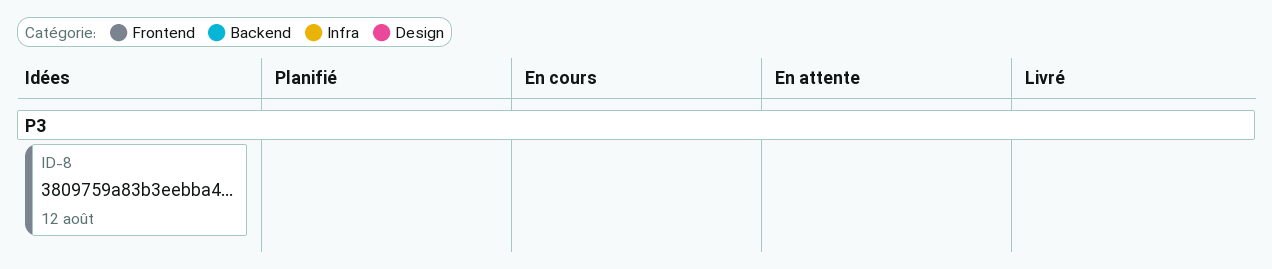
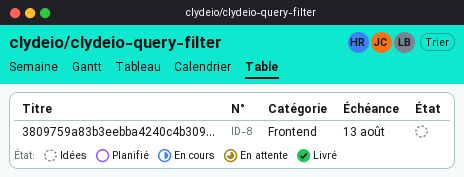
ID-8, due: Aug 12 -> Aug 13

